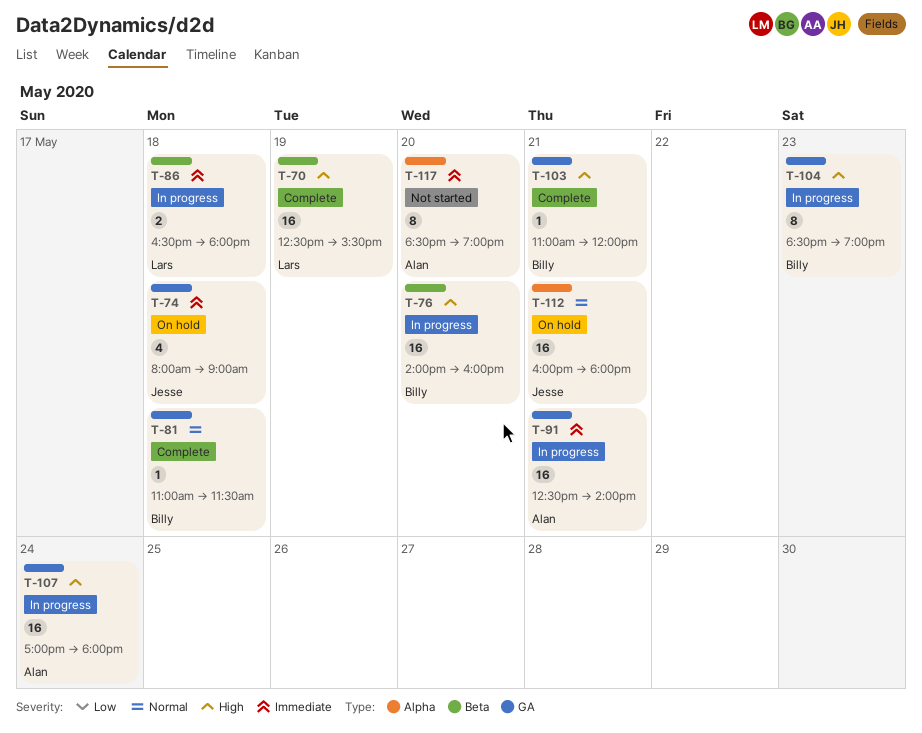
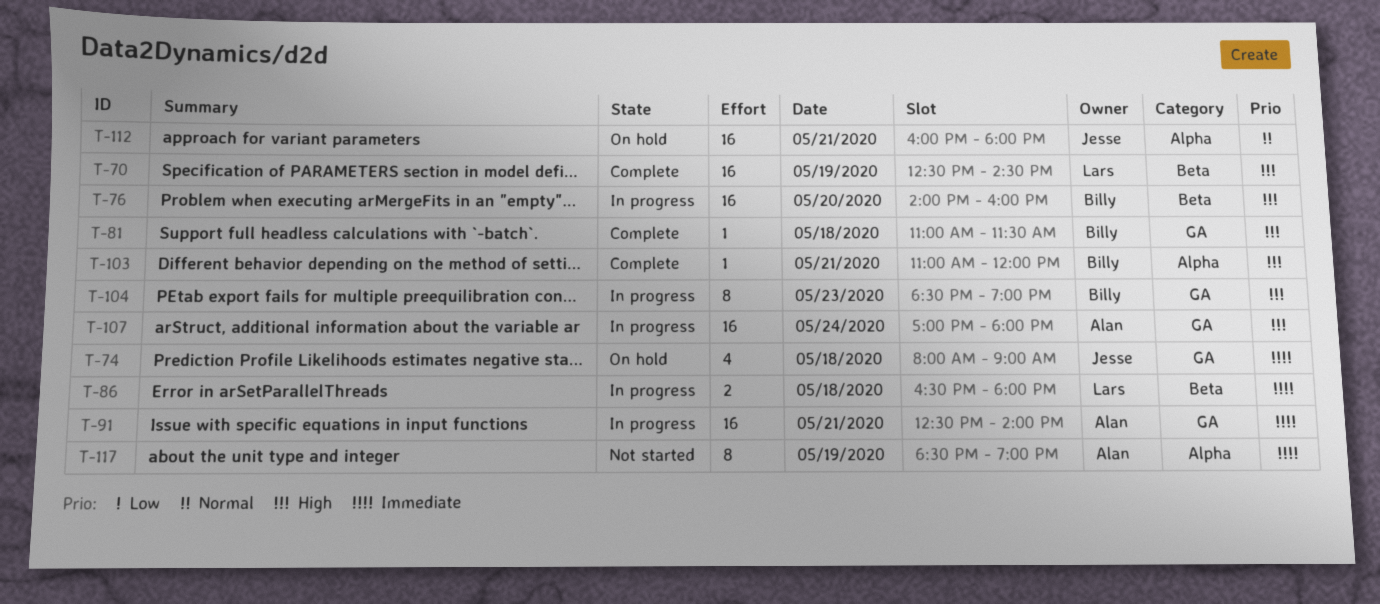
T-70, ends: 15:30 -> 14:30
T-81, priority: Normal -> High
T-103, label: GA -> Alpha
T-117, day: May 20 -> May 19

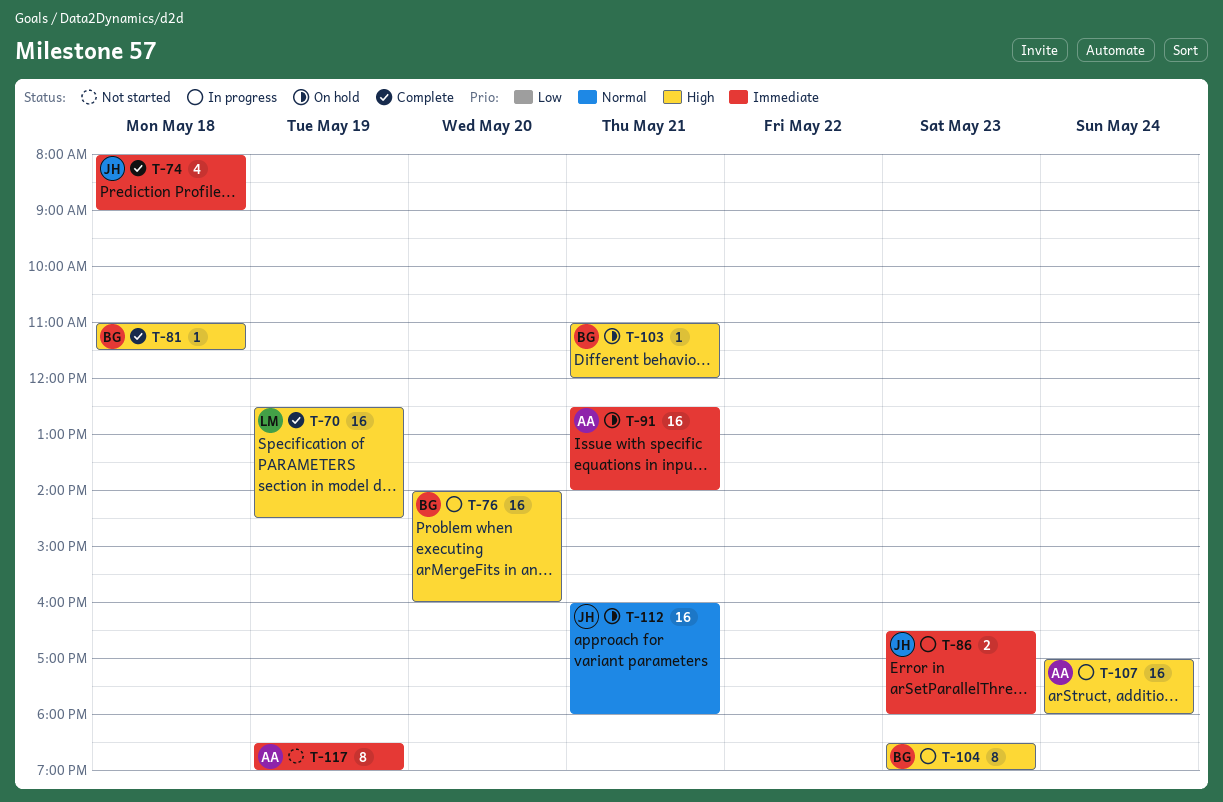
T-74, status: On hold -> Complete
T-86, owner: Lars -> Jesse
T-86, day: May 18 -> May 23
T-91, status: In progress -> On hold
T-103, status: Complete -> On hold

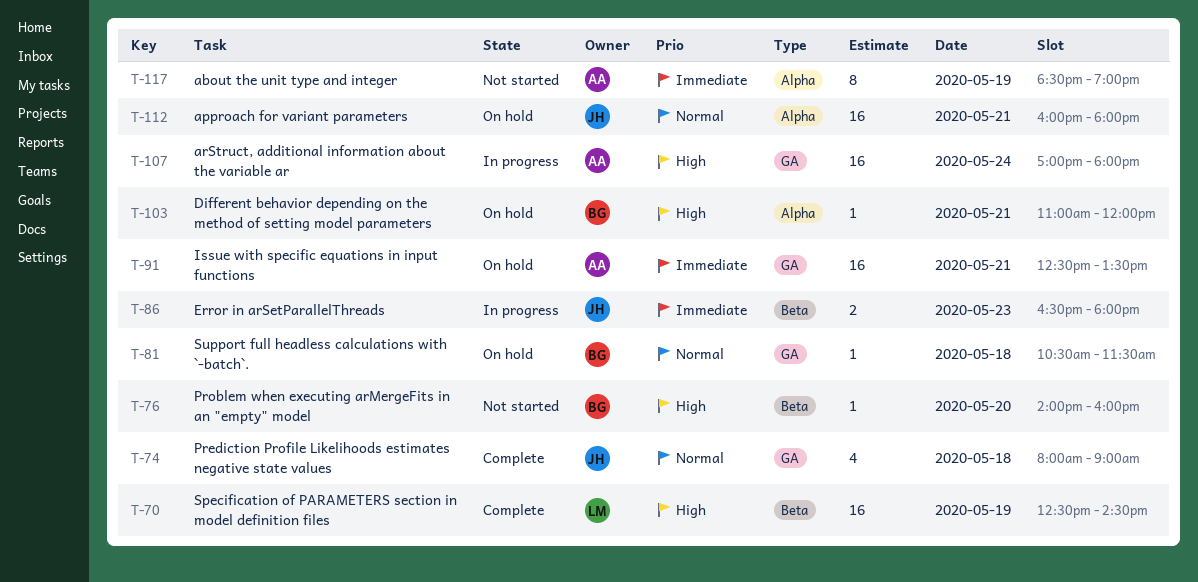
T-74, priority: Immediate -> Normal
T-76, status: In progress -> Not started
T-76, estimate: 16 -> 1
T-81, status: Complete -> On hold
T-81, priority: High -> Normal
T-81, begins: 11:00 -> 10:30
T-91, ends: 14:00 -> 13:30
T-104: present -> none

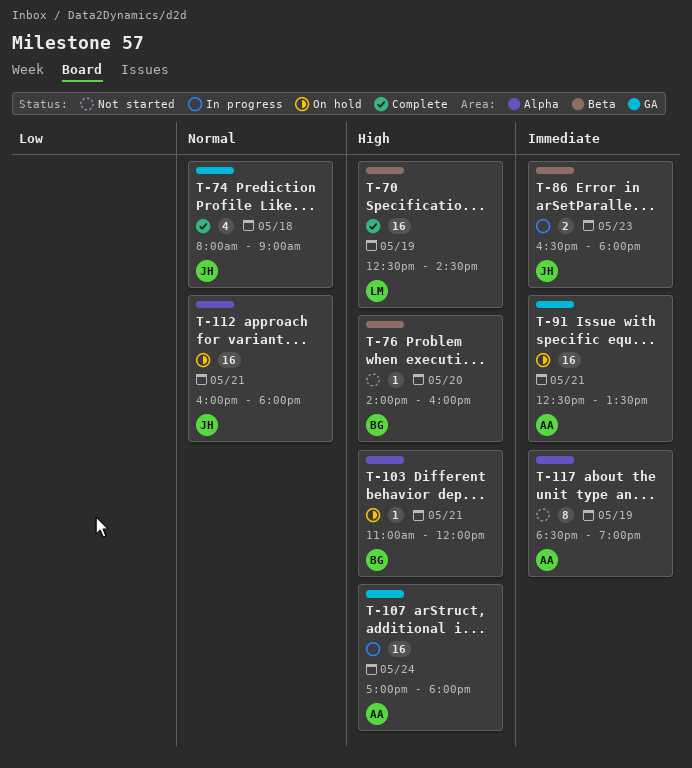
T-81: present -> none

